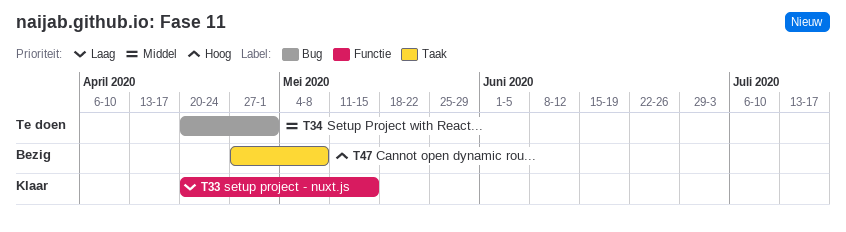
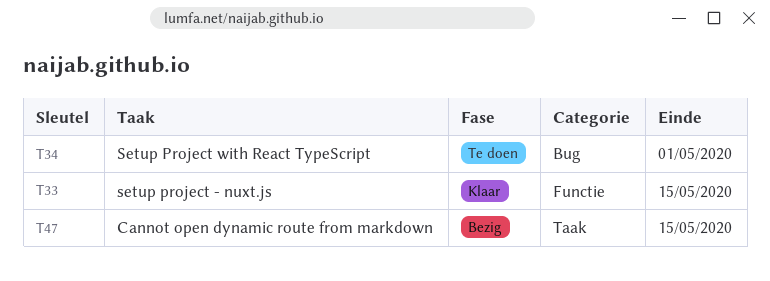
T47, due: May 8 -> May 15

